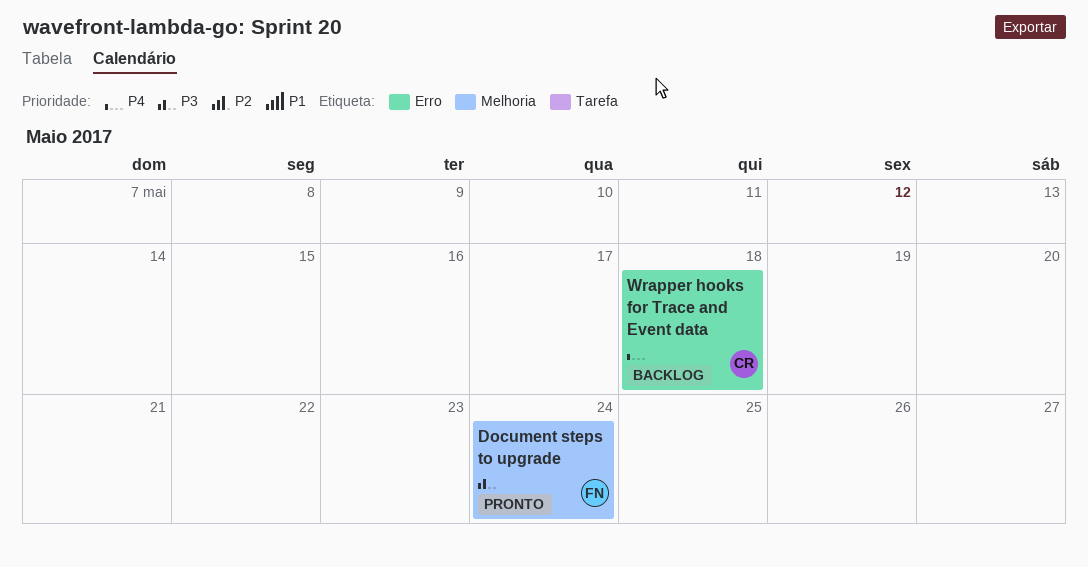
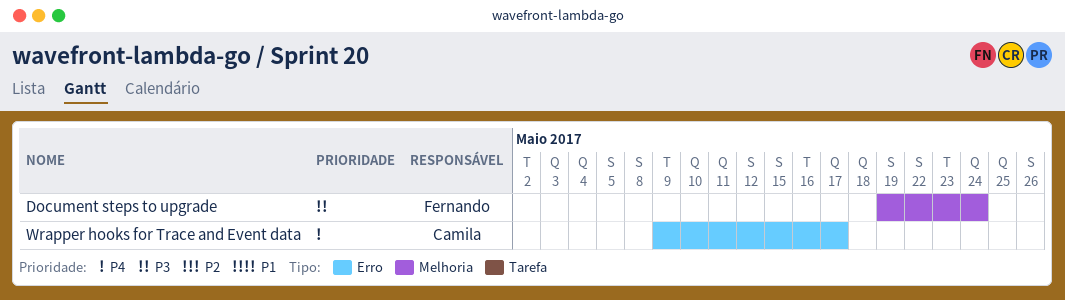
Wrapper hooks for Trace and Event data, due: May 18 -> May 17

